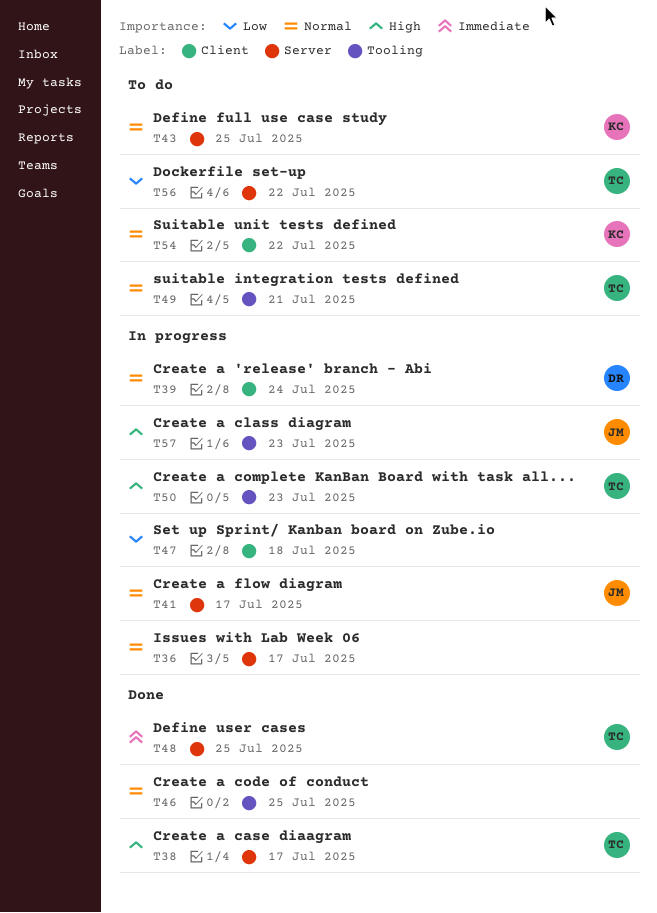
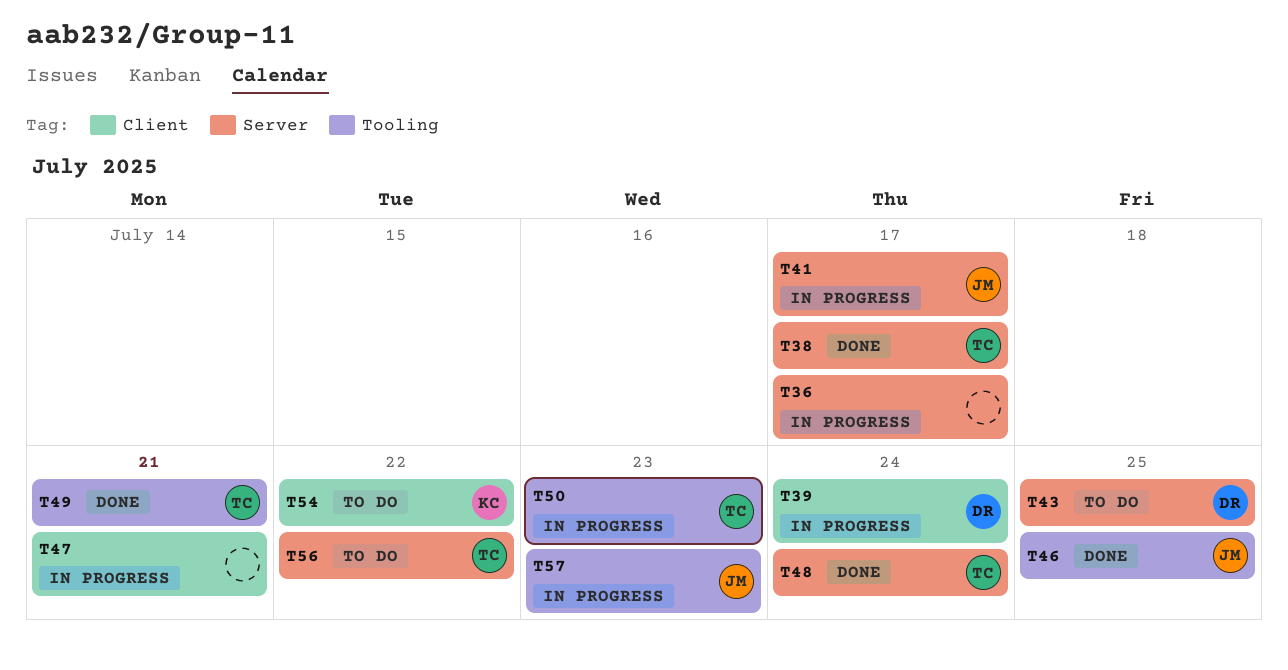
T43, owner: KC -> DR
T46, owner: none -> JM
T47, due: Jul 18 -> Jul 21
T48, due: Jul 25 -> Jul 24
T49, status: To do -> Done

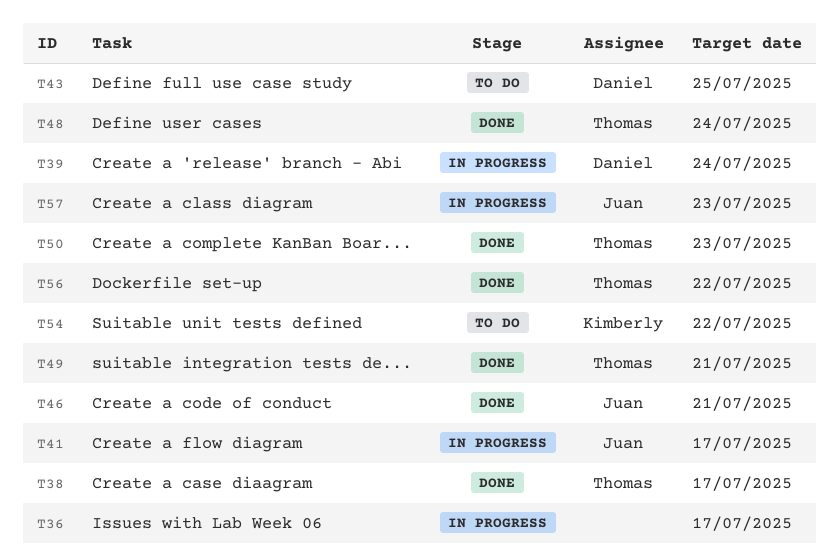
T46, due: Jul 25 -> Jul 21
T47: present -> none
T50, status: In progress -> Done
T56, status: To do -> Done

